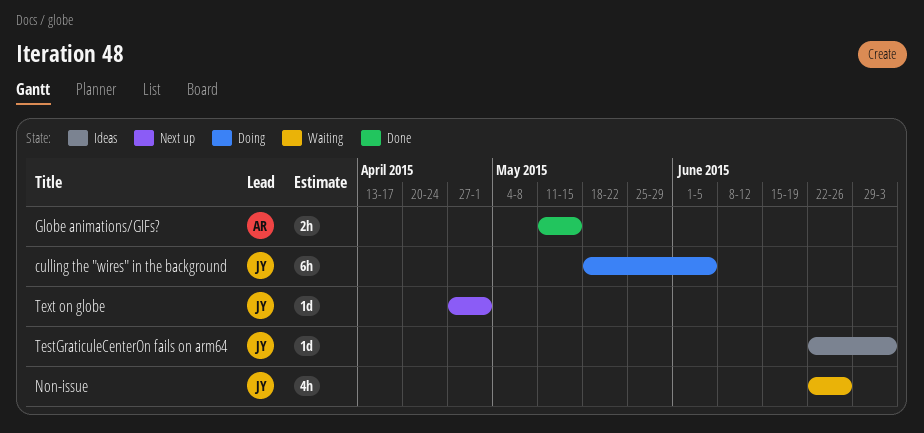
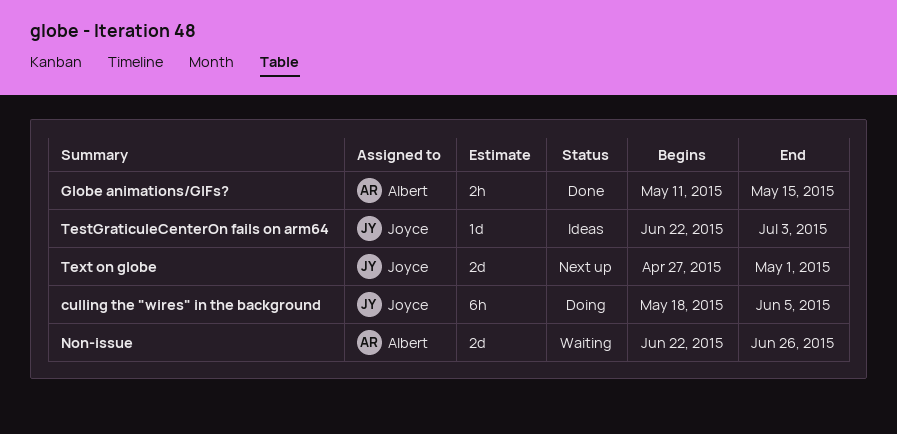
Non-issue, owner: Joyce -> Albert
Non-issue, estimate: 4h -> 2d
Text on globe, estimate: 1d -> 2d

